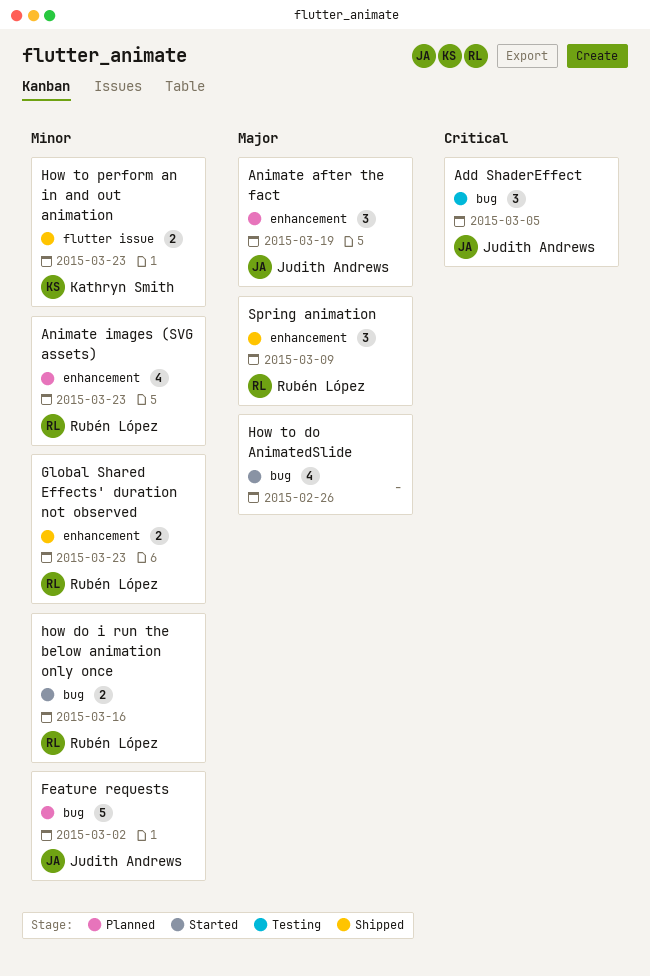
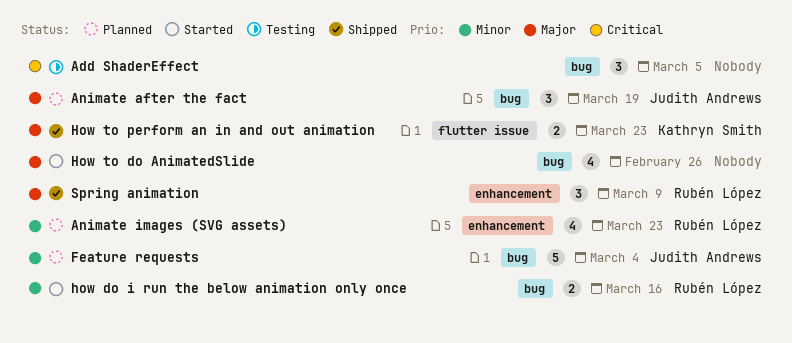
Add ShaderEffect, owner: Judith Andrews -> none
Animate after the fact, label: enhancement -> bug
Feature requests, due: Mar 2 -> Mar 4
Global Shared Effects' duration not observed: present -> none
How to perform an in and out animation, priority: Minor -> Major

